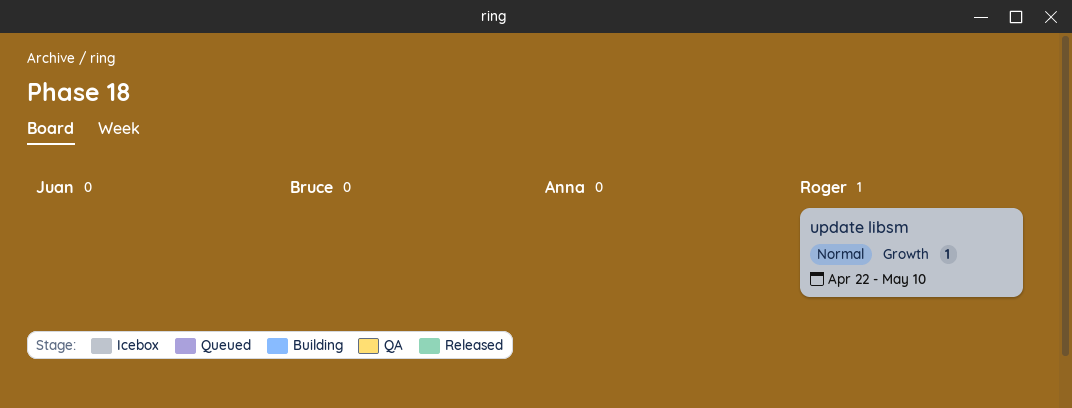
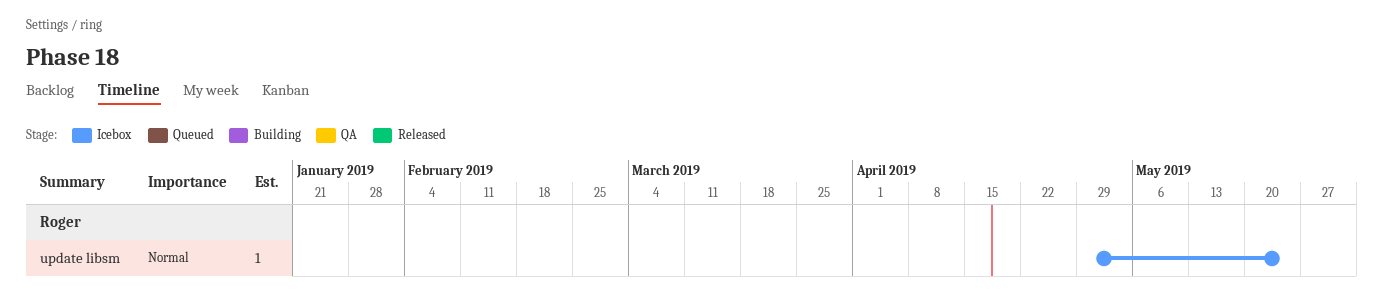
update libsm, start: Apr 22 -> Apr 29
update libsm, due: May 10 -> May 24

